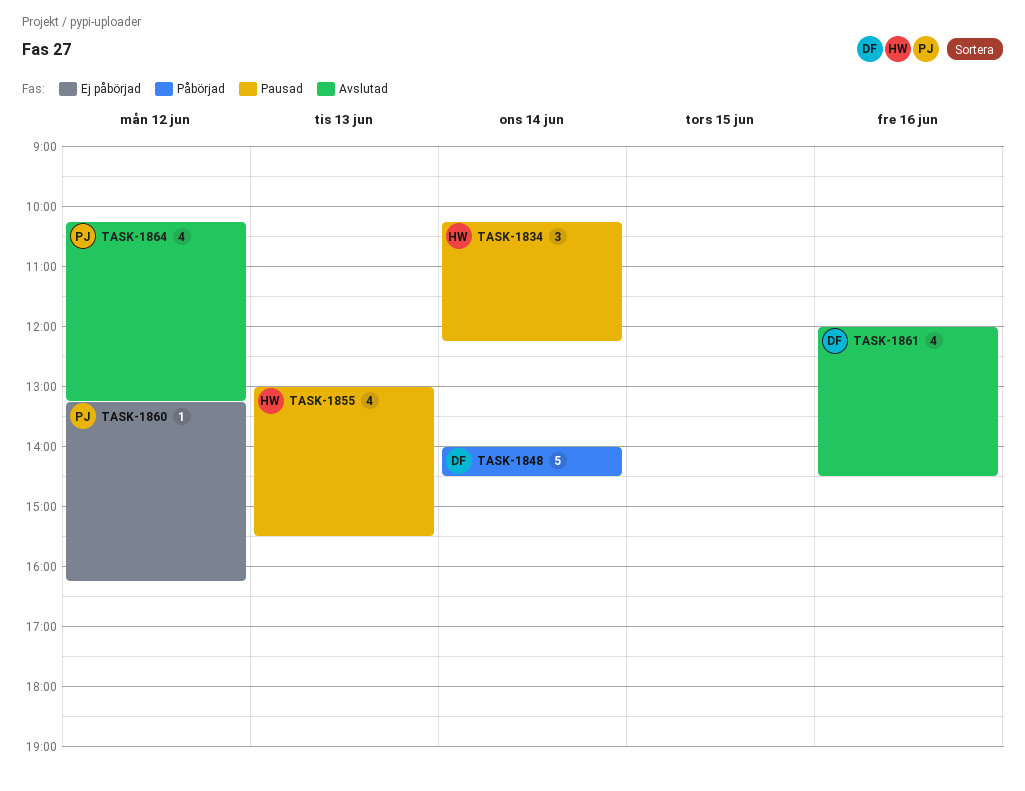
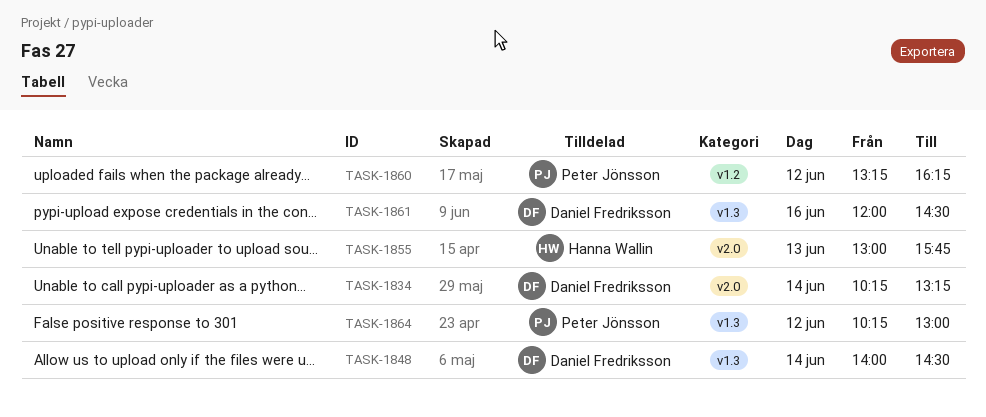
TASK-1834, owner: Hanna Wallin -> Daniel Fredriksson
TASK-1834, ends: 12:15 -> 13:15
TASK-1855, ends: 15:30 -> 15:45
TASK-1864, ends: 13:15 -> 13:00

